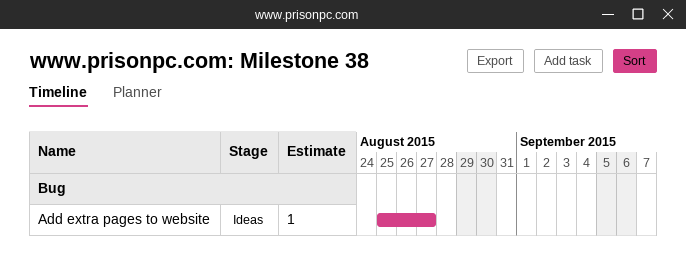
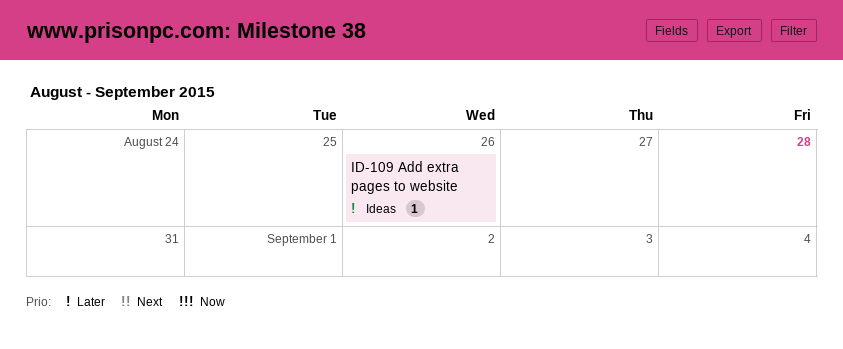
Add extra pages to website, due: Aug 27 -> Aug 26

